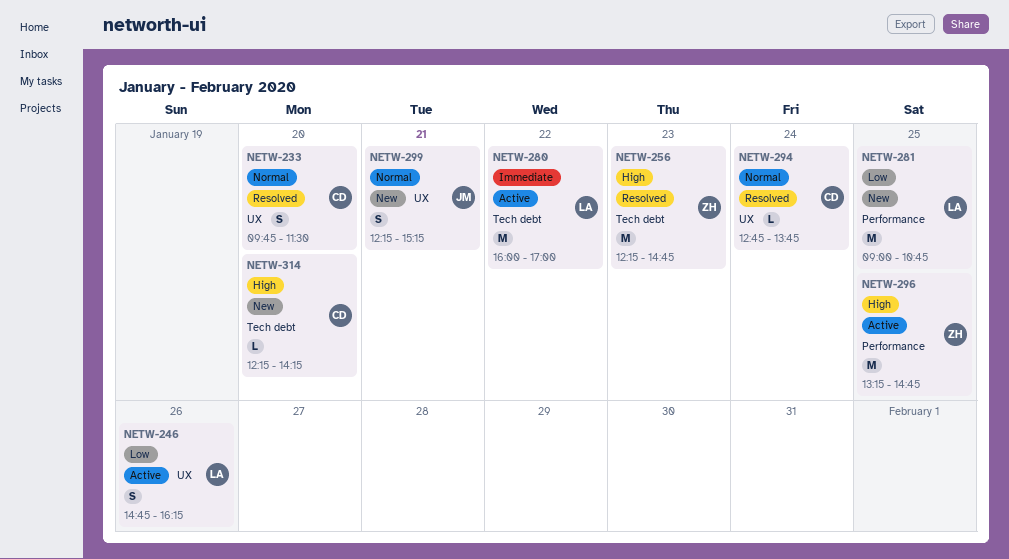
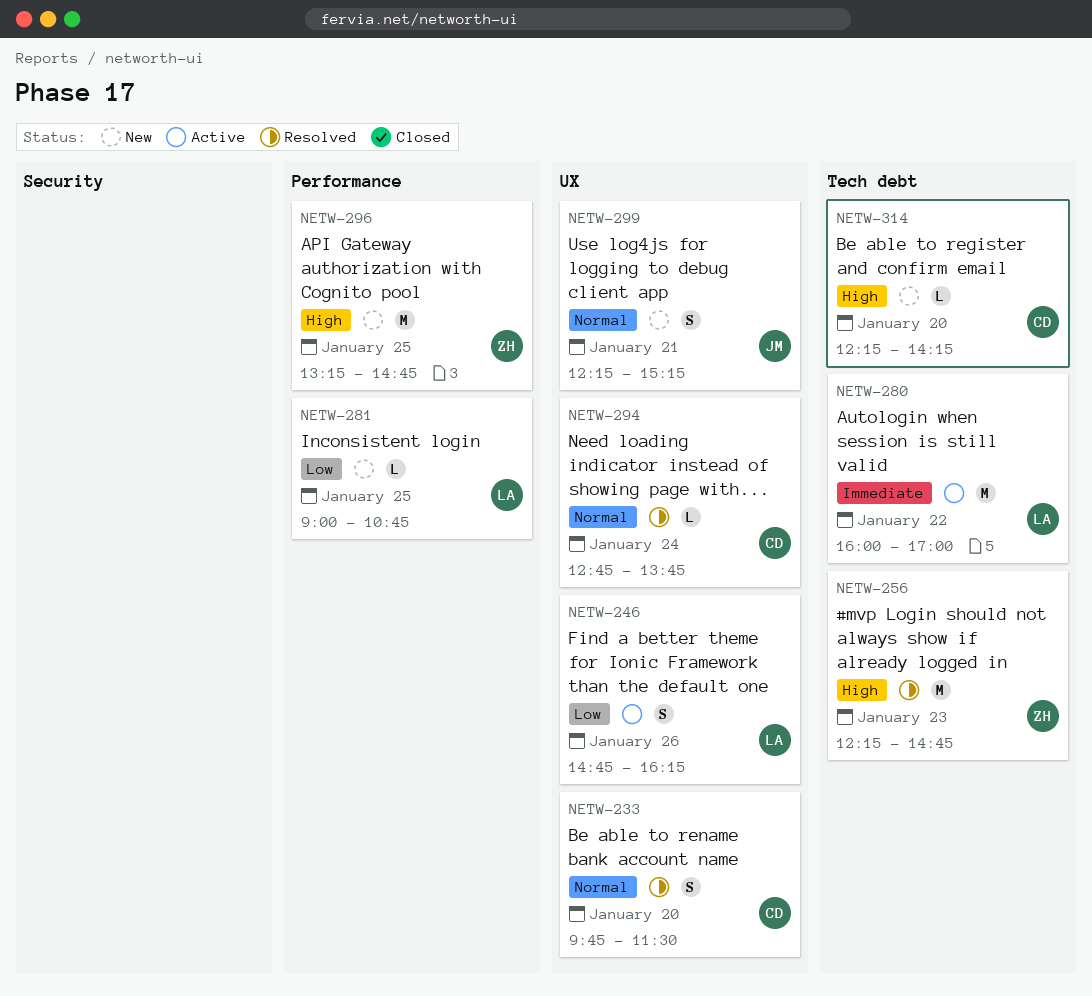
NETW-281, estimate: M -> L
NETW-296, status: Active -> New

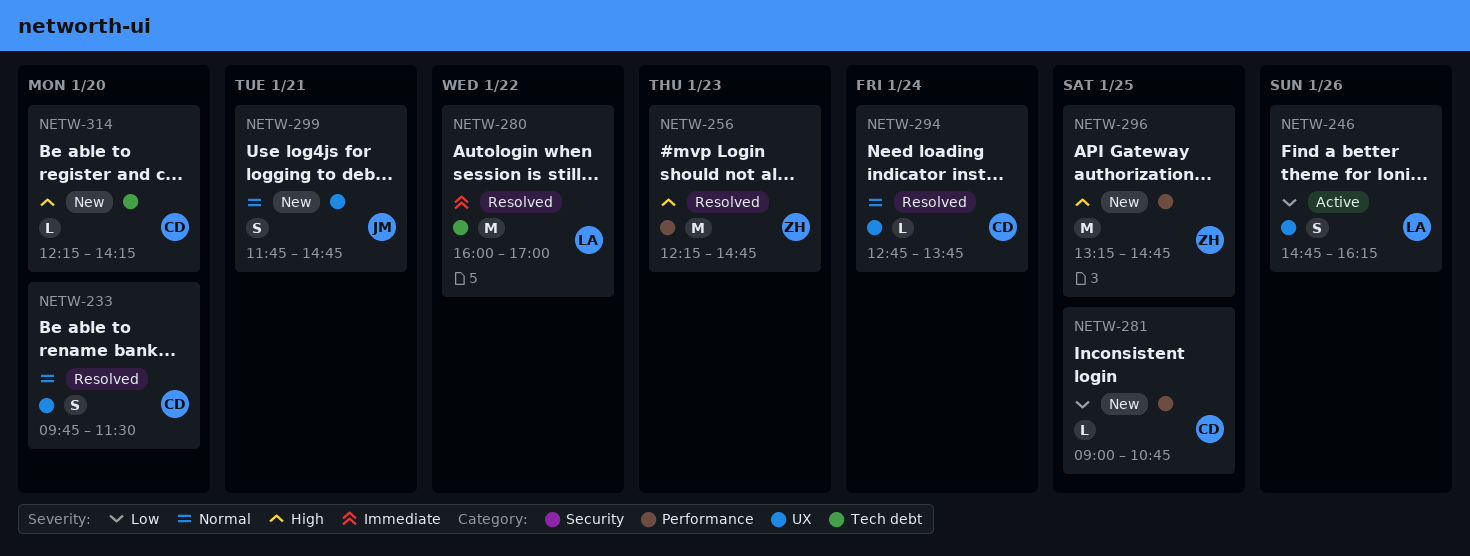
NETW-256, label: Tech debt -> Performance
NETW-280, status: Active -> Resolved
NETW-281, owner: LA -> CD
NETW-299, begins: 12:15 -> 11:45
NETW-299, ends: 15:15 -> 14:45

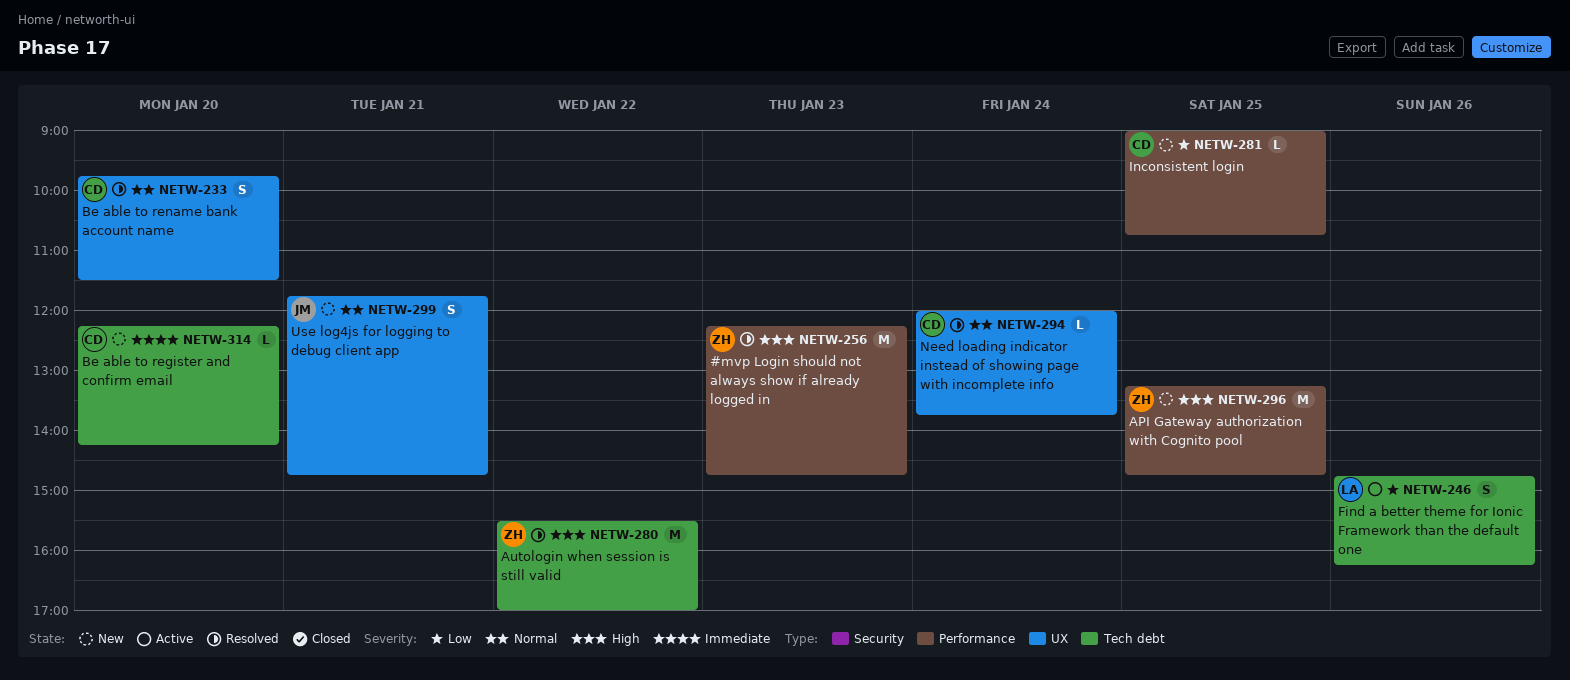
NETW-246, label: UX -> Tech debt
NETW-280, owner: LA -> ZH
NETW-280, priority: Immediate -> High
NETW-280, begins: 16:00 -> 15:30
NETW-294, begins: 12:45 -> 12:00
NETW-314, priority: High -> Immediate

